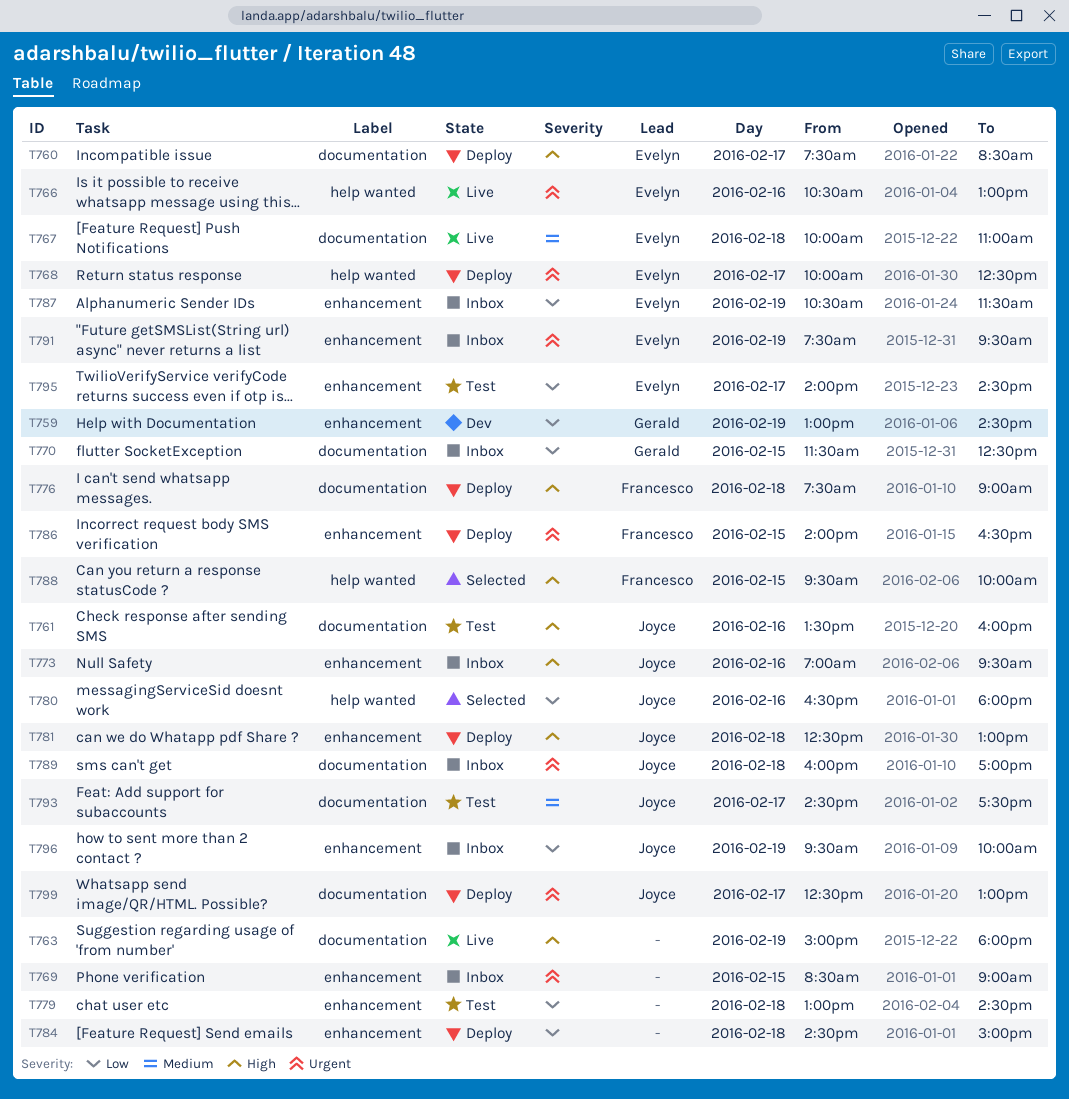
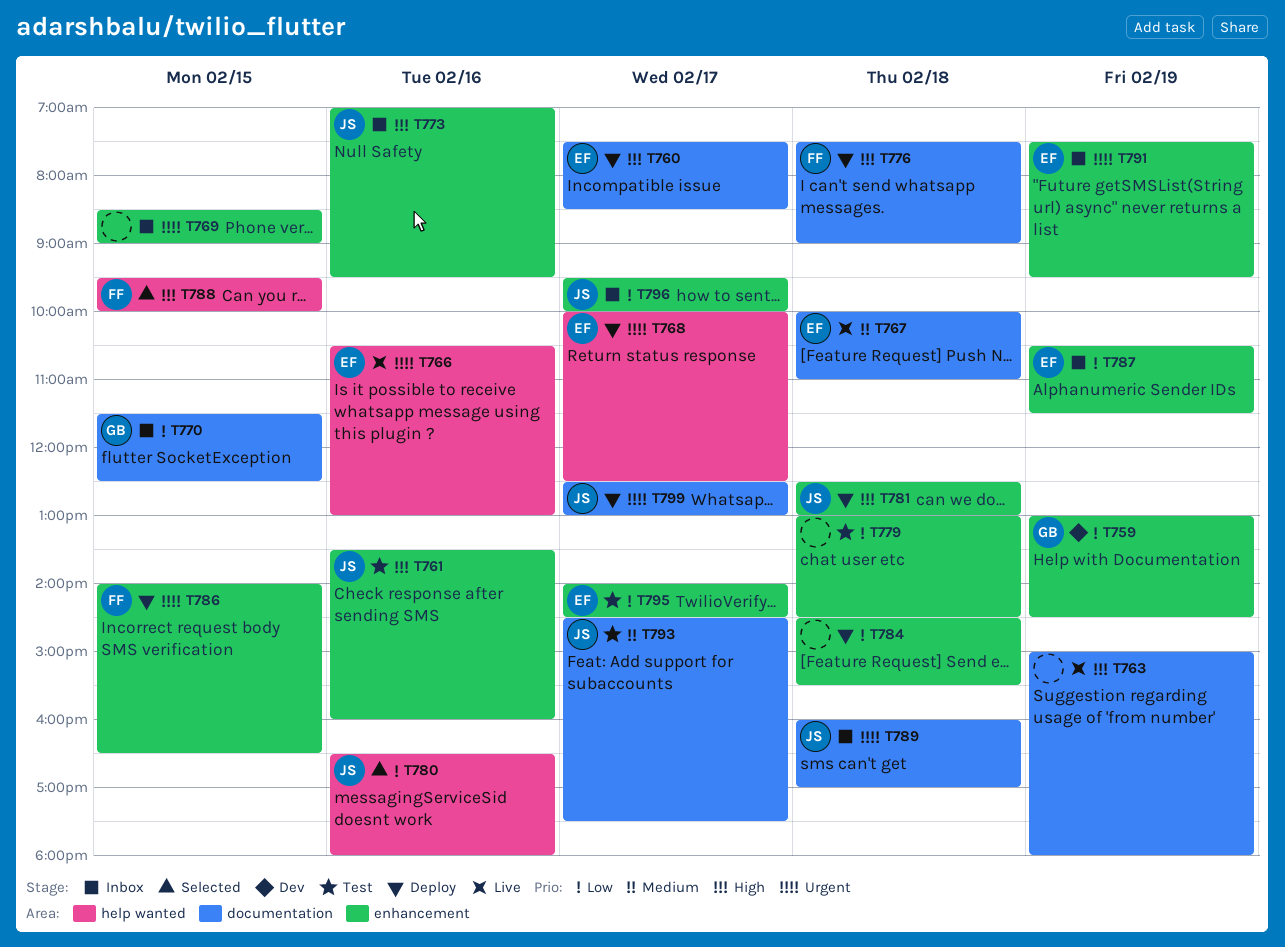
T761, label: documentation -> enhancement
T784, ends: 15:00 -> 15:30
T796, day: Feb 19 -> Feb 17

